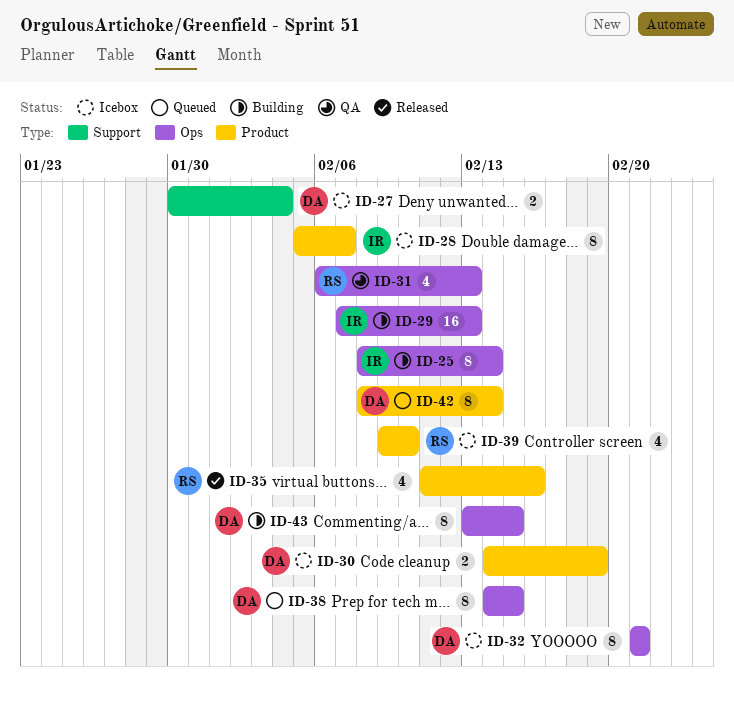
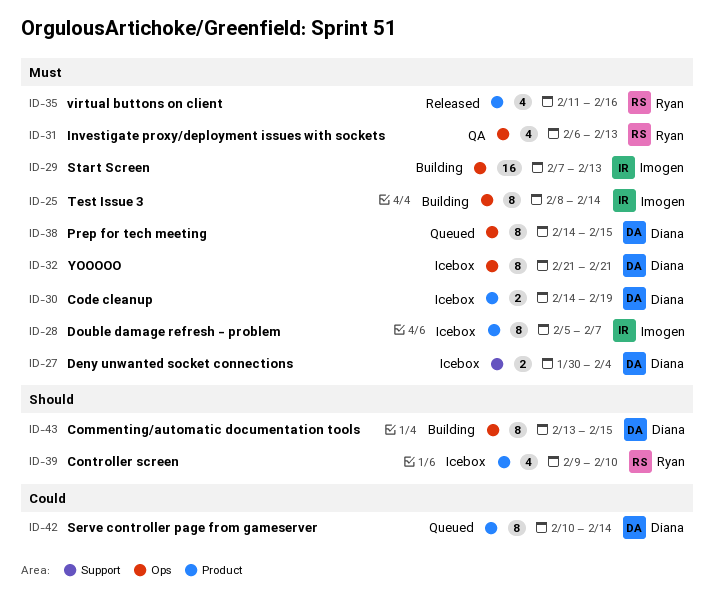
ID-42, start: Feb 8 -> Feb 10

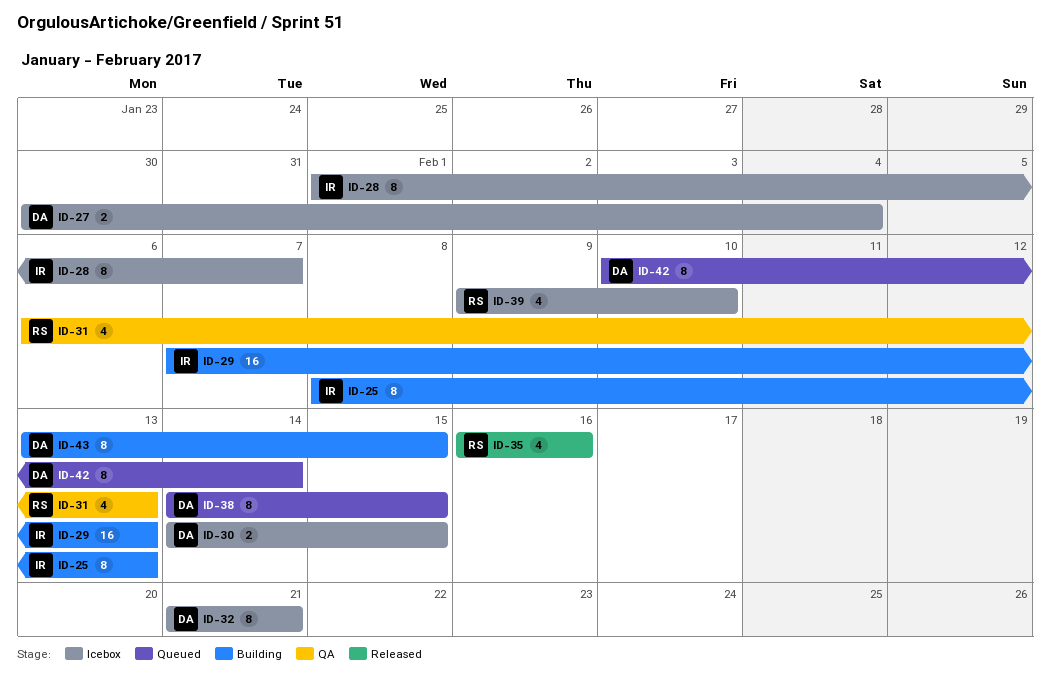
ID-25, due: Feb 14 -> Feb 13
ID-28, start: Feb 5 -> Feb 1
ID-30, due: Feb 19 -> Feb 15
ID-35, start: Feb 11 -> Feb 16

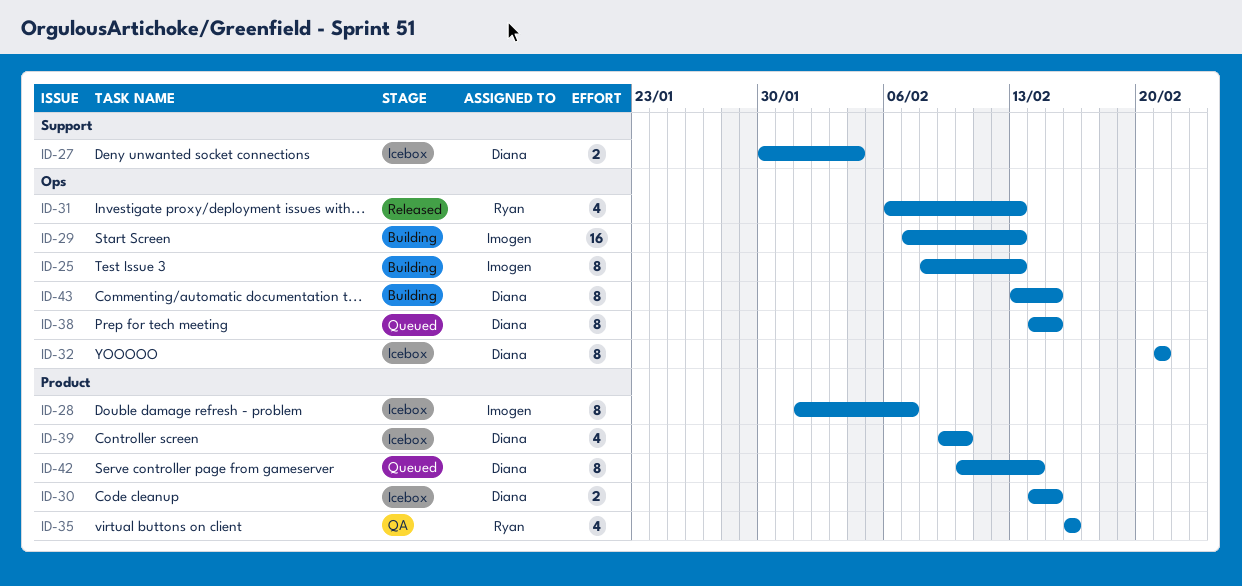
ID-31, status: QA -> Released
ID-35, status: Released -> QA
ID-39, owner: Ryan -> Diana

